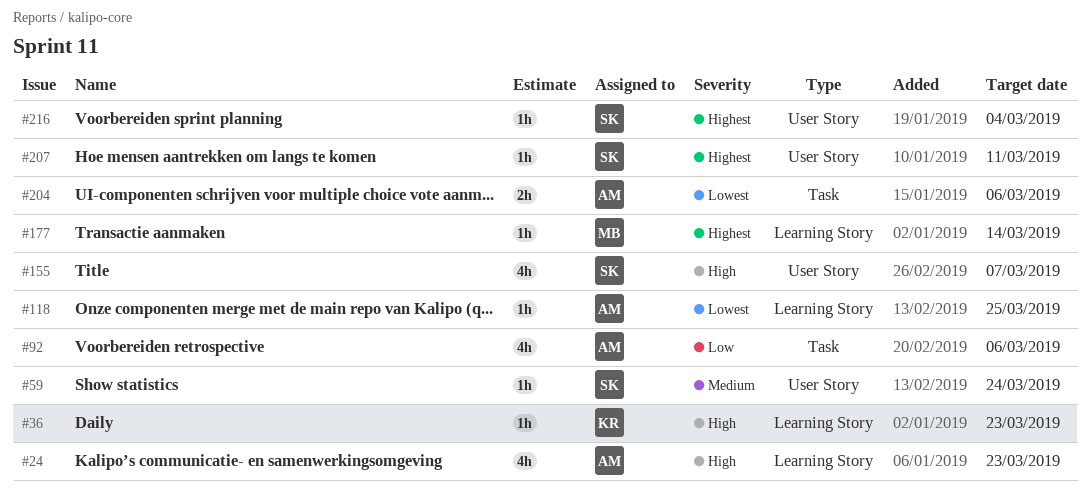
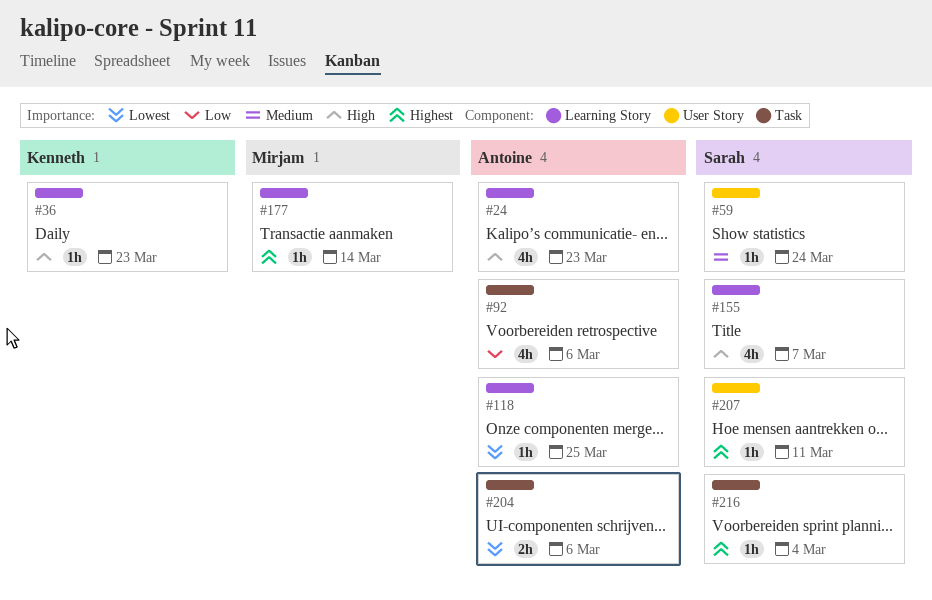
#155, label: User Story -> Learning Story
#216, label: User Story -> Task

